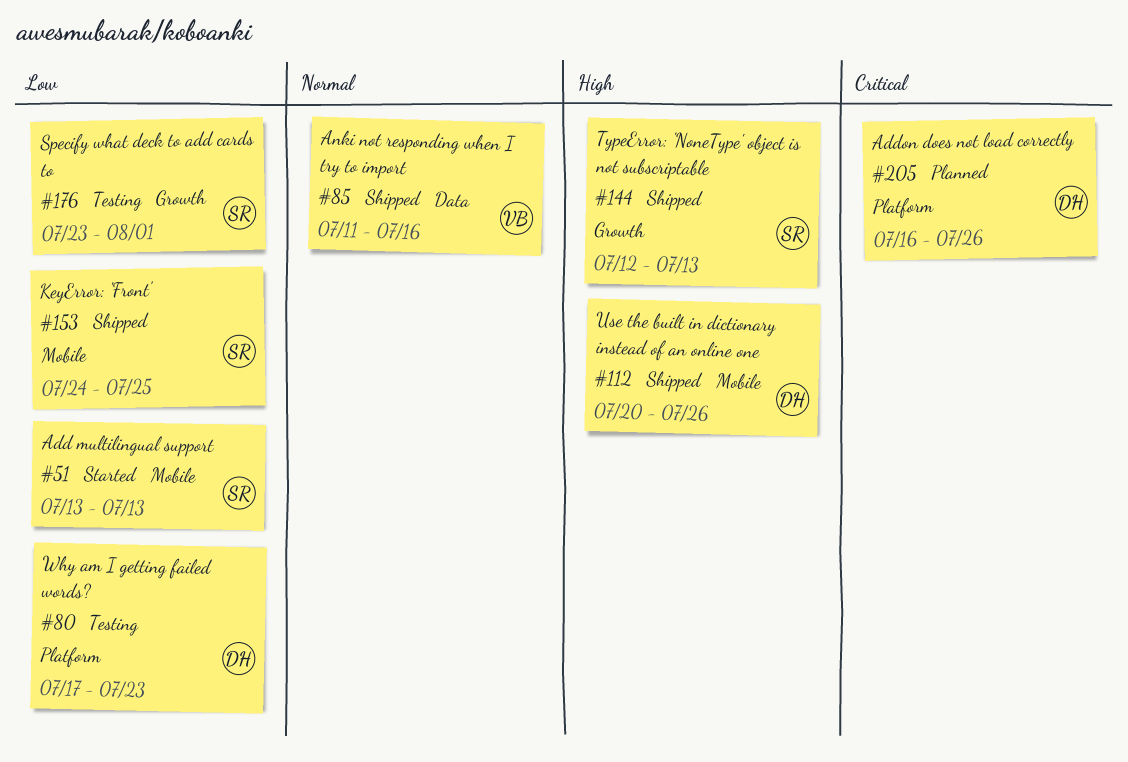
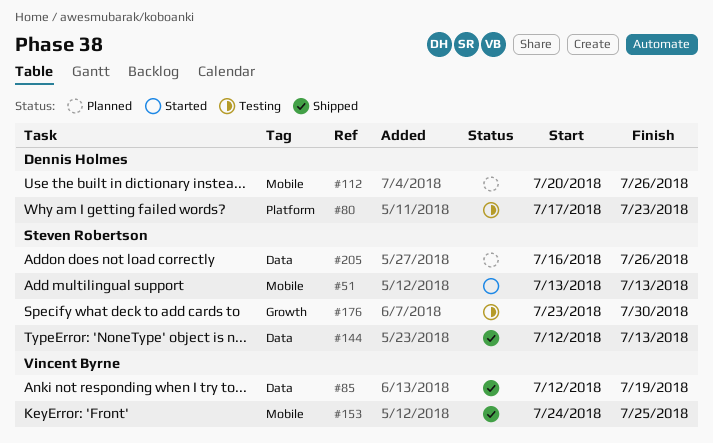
#85, start: Jul 11 -> Jul 12
#85, due: Jul 16 -> Jul 19
#112, status: Shipped -> Planned
#144, label: Growth -> Data
#153, owner: Steven Robertson -> Vincent Byrne
#176, due: Aug 1 -> Jul 30
#205, owner: Dennis Holmes -> Steven Robertson
#205, label: Platform -> Data

